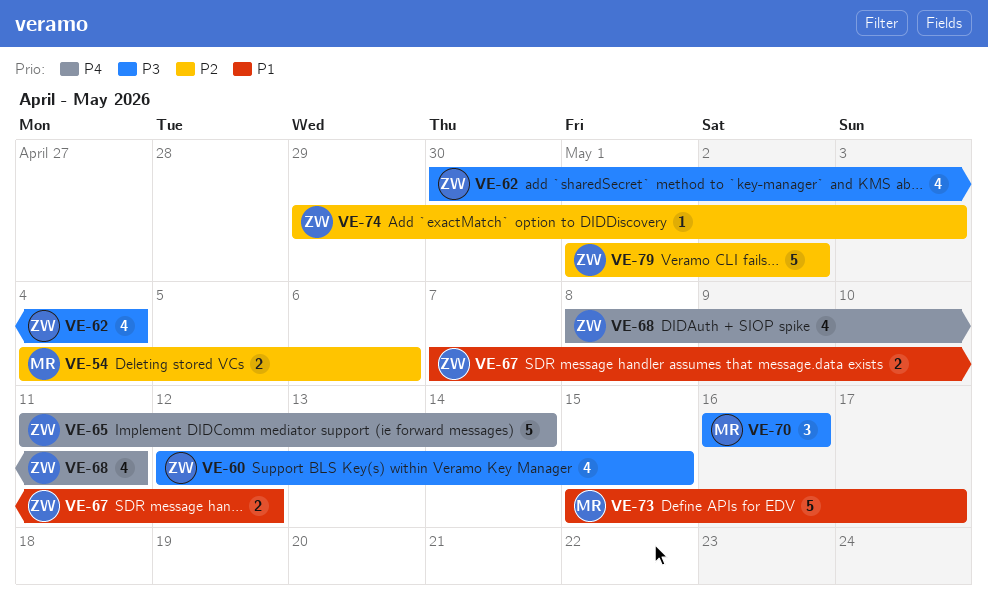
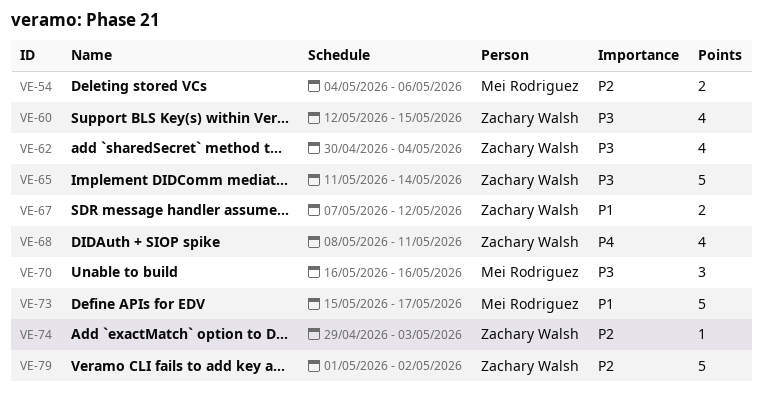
VE-65, priority: P4 -> P3

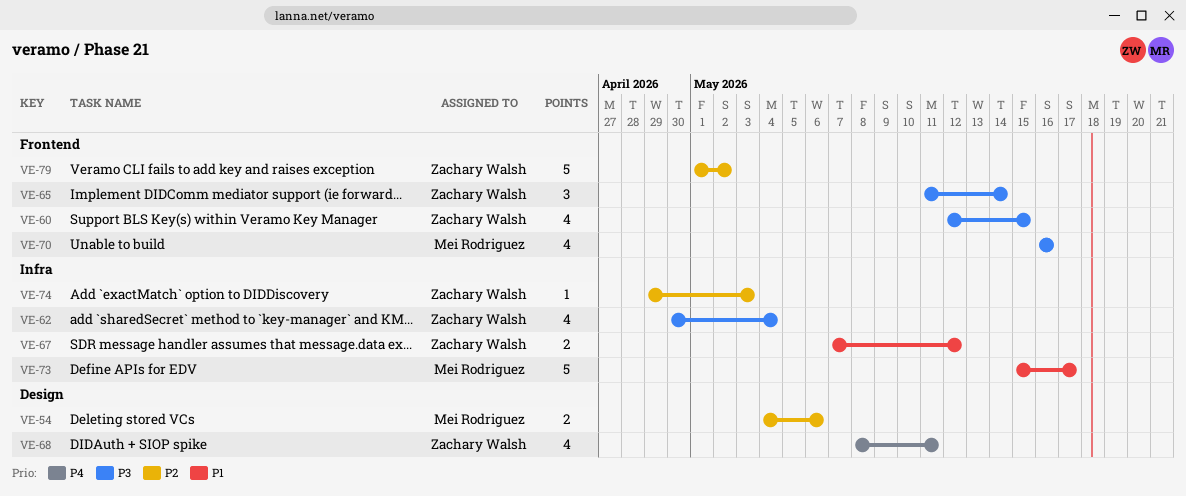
VE-65, estimate: 5 -> 3
VE-70, estimate: 3 -> 4

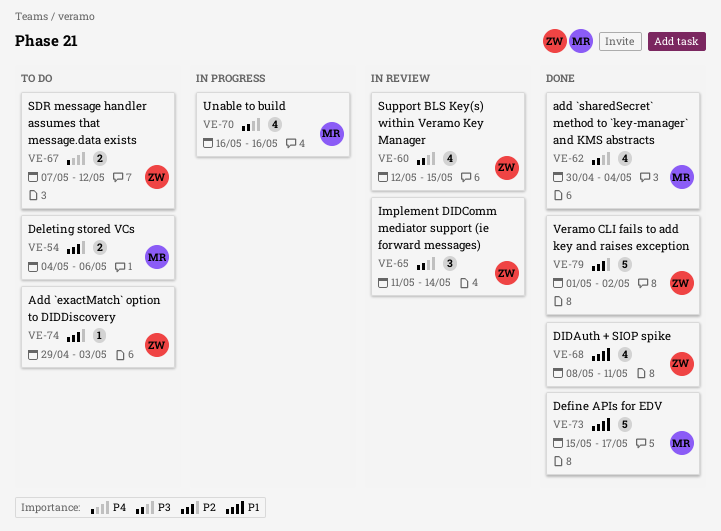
VE-62, owner: Zachary Walsh -> Mei Rodriguez
VE-67, priority: P1 -> P4
VE-68, priority: P4 -> P1

